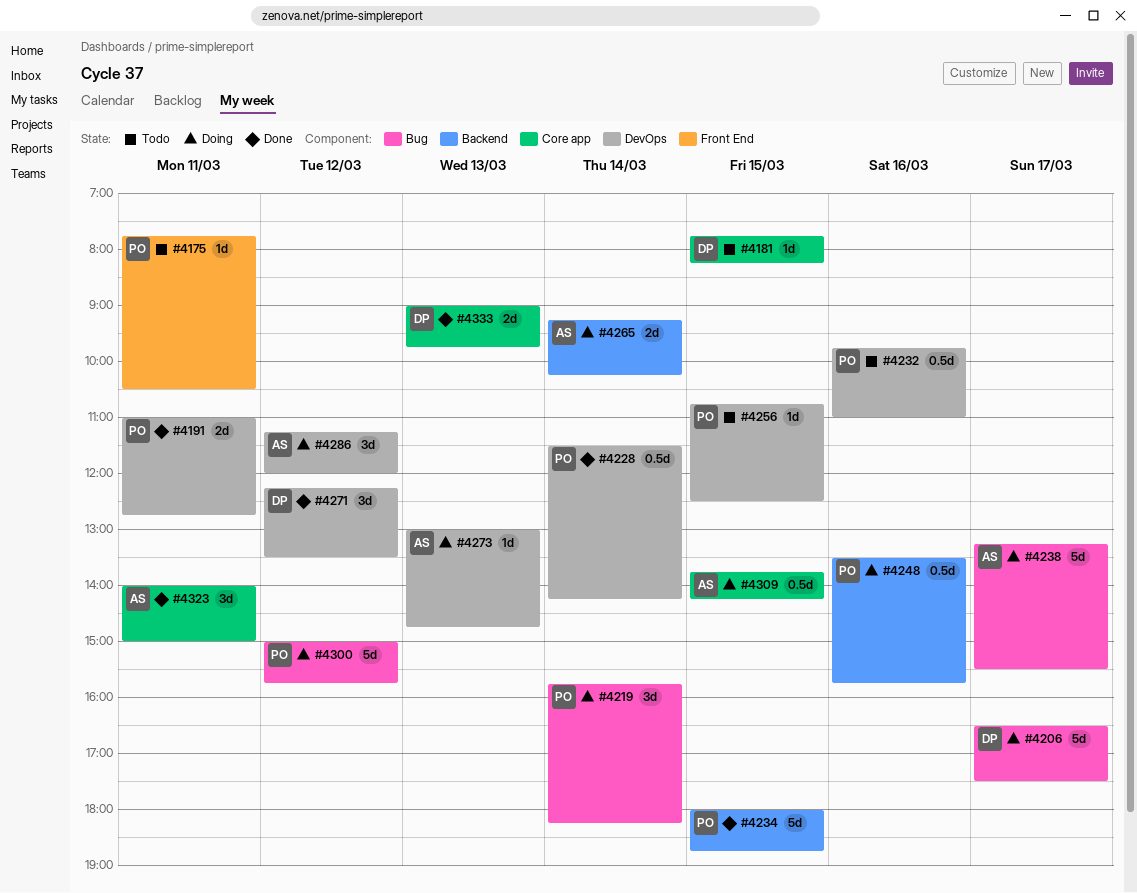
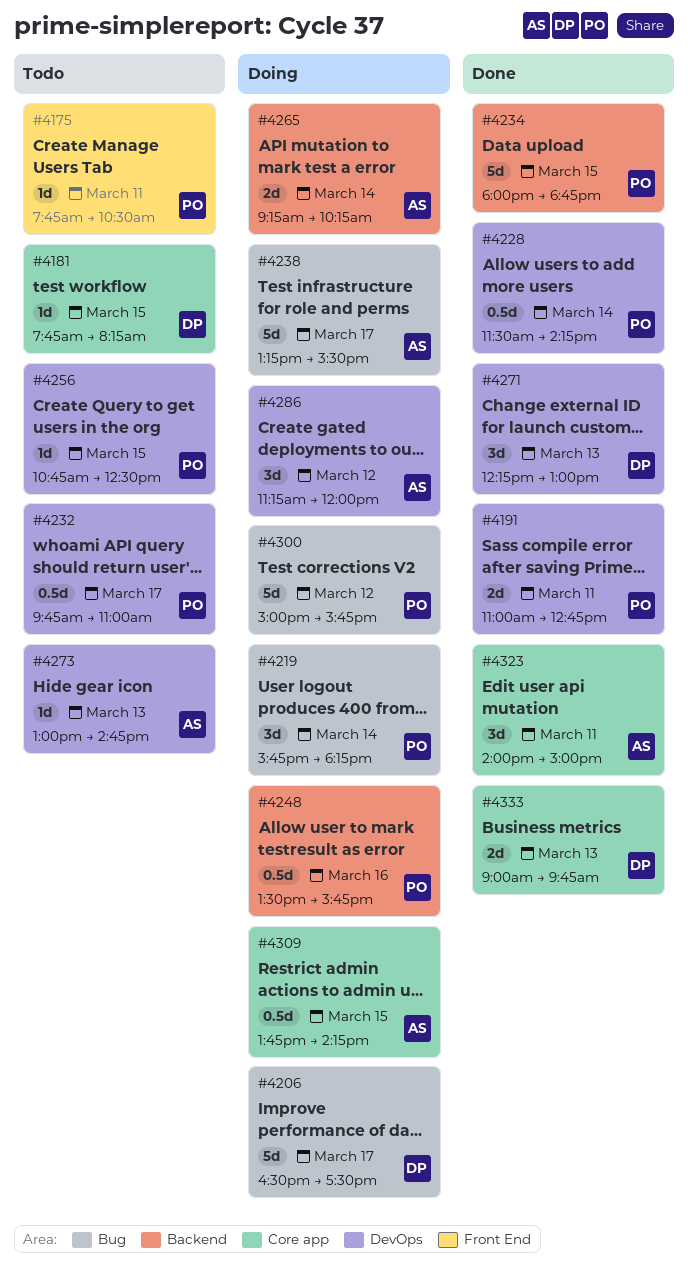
#4232, day: Mar 16 -> Mar 17
#4271, day: Mar 12 -> Mar 13
#4271, ends: 13:30 -> 13:00
#4273, status: Doing -> Todo

